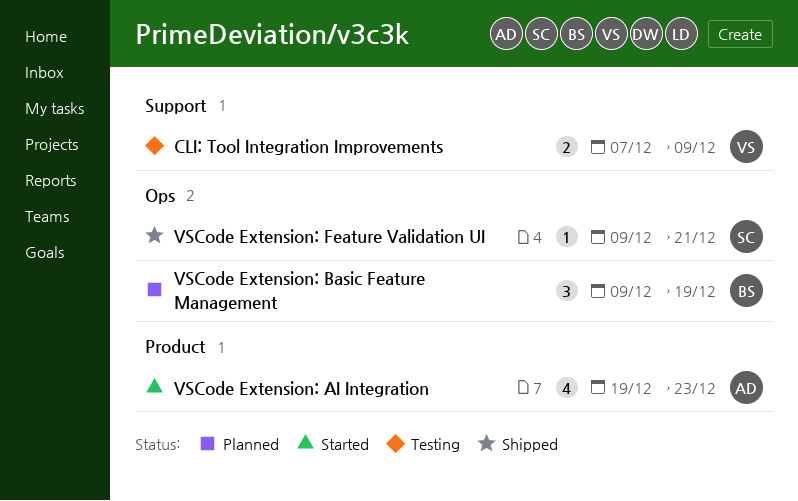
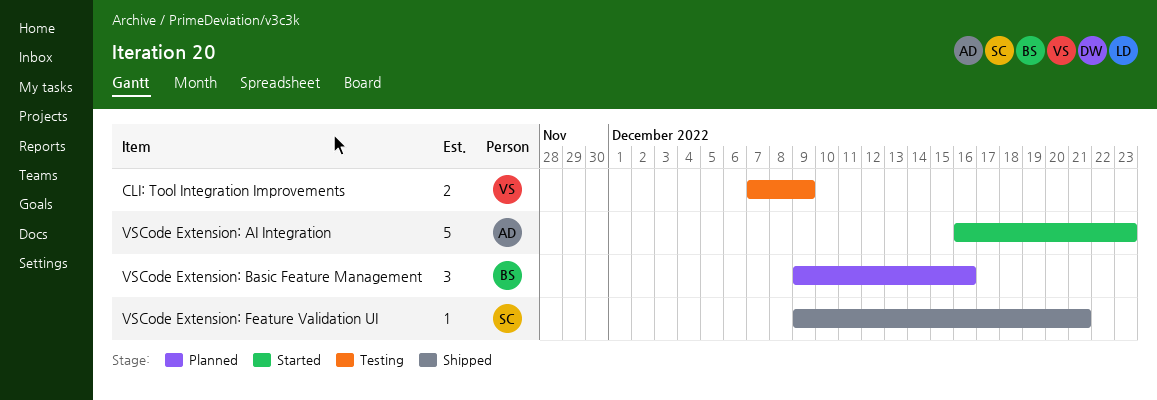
VSCode Extension: AI Integration, estimate: 4 -> 5
VSCode Extension: AI Integration, start: Dec 19 -> Dec 16
VSCode Extension: Basic Feature Management, due: Dec 19 -> Dec 16

